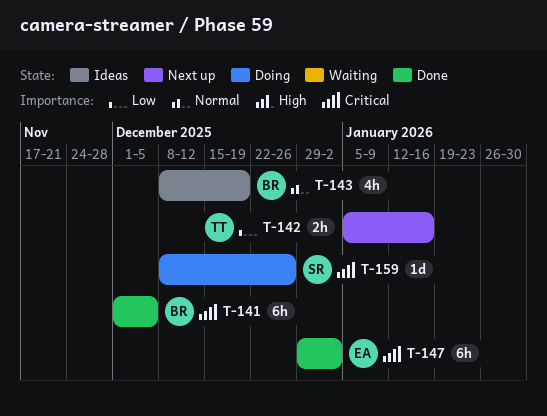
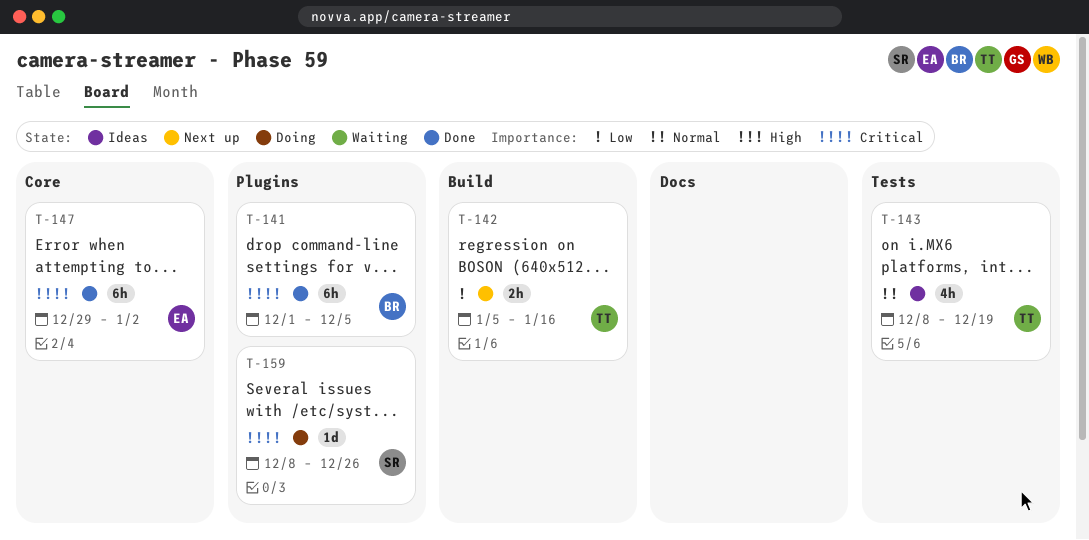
T-143, owner: BR -> TT

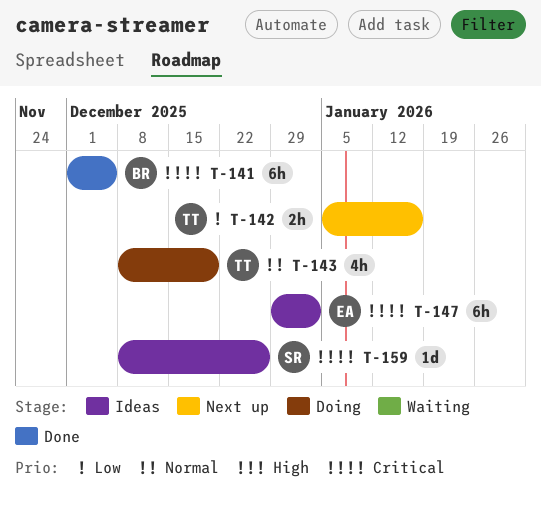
T-143, status: Ideas -> Doing
T-147, status: Done -> Ideas
T-159, status: Doing -> Ideas

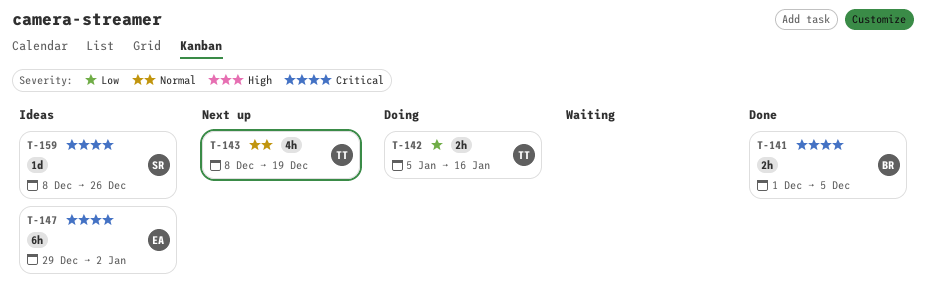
T-141, estimate: 6h -> 2h
T-142, status: Next up -> Doing
T-143, status: Doing -> Next up

